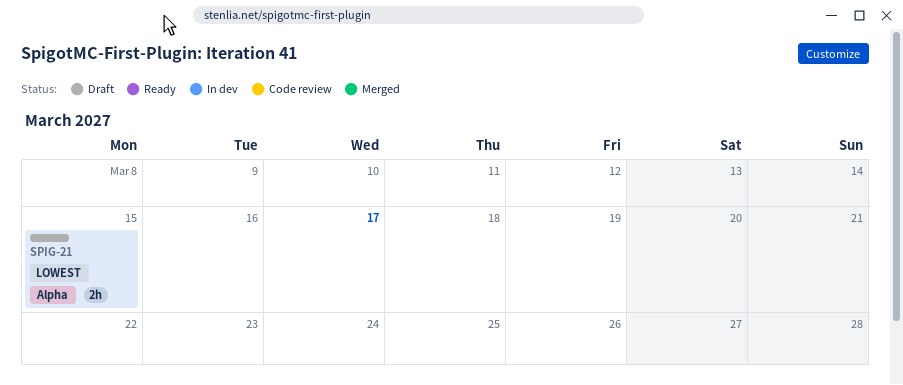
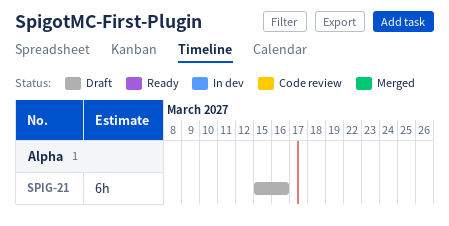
SPIG-21, estimate: 2h -> 6h
SPIG-21, due: Mar 15 -> Mar 16

